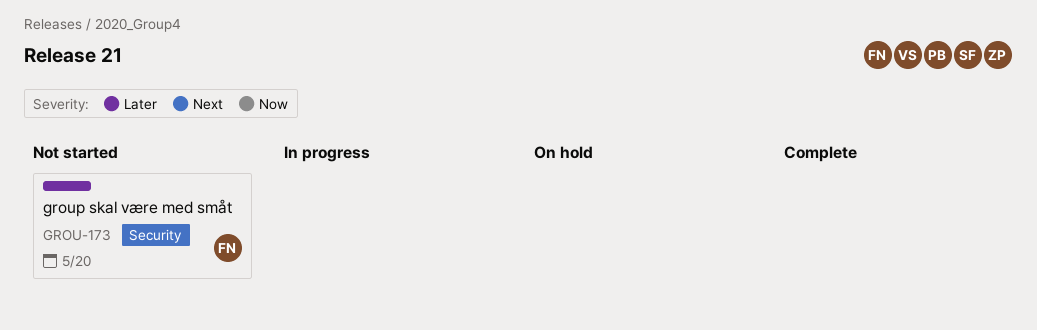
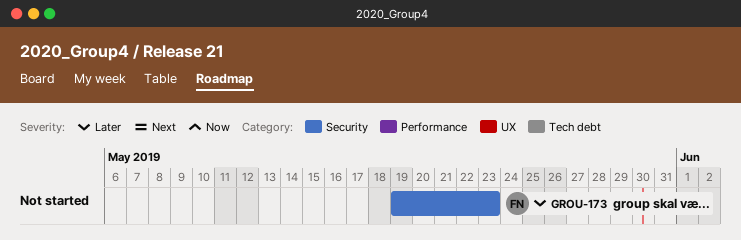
GROU-173, due: May 20 -> May 23

